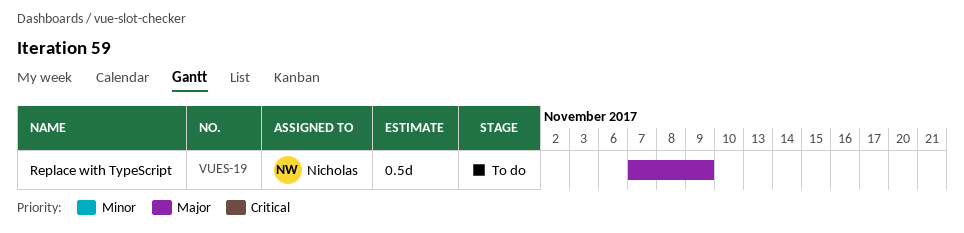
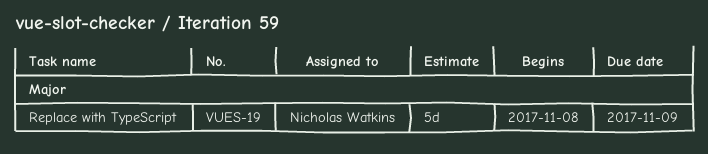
VUES-19, estimate: 0.5d -> 5d
VUES-19, start: Nov 7 -> Nov 8

